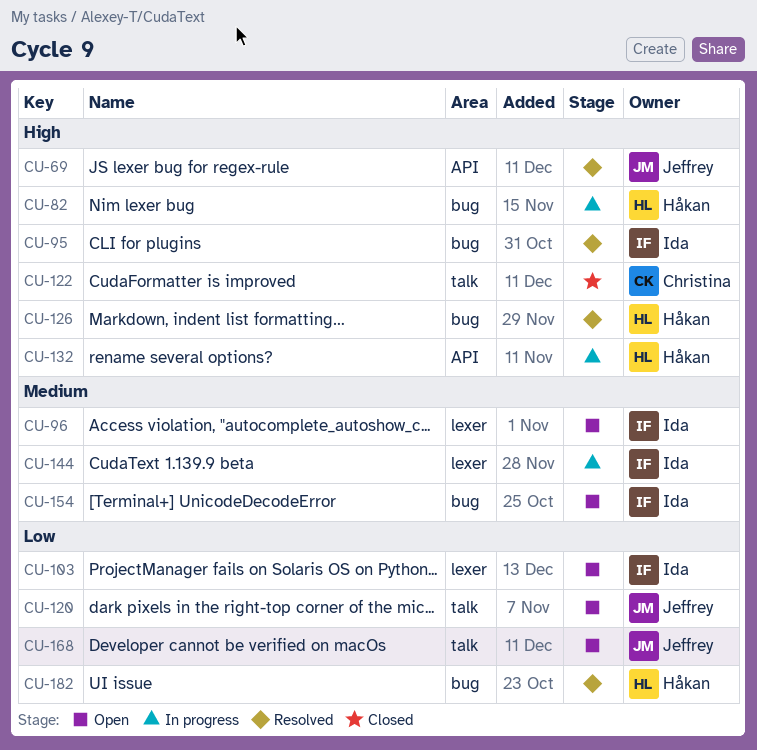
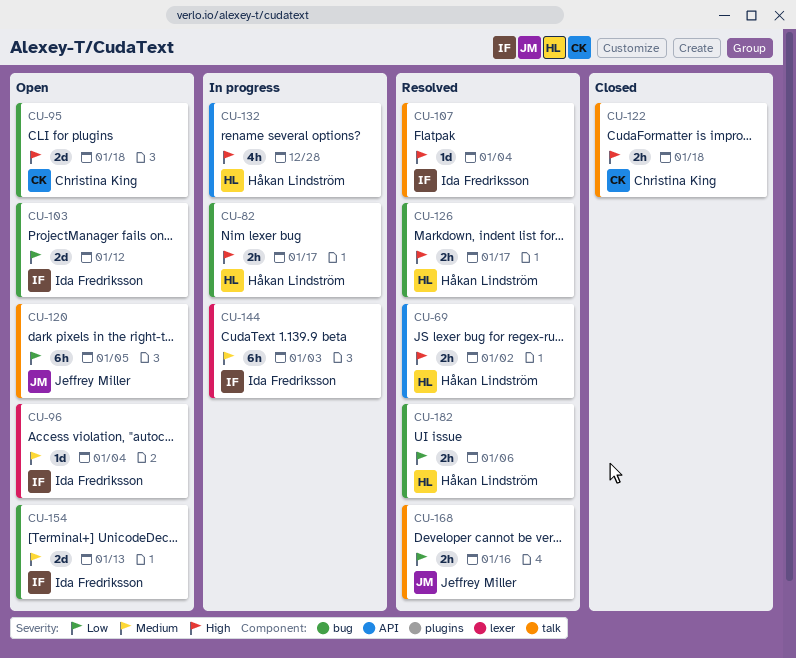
CU-69, owner: Jeffrey Miller -> Håkan Lindström
CU-95, status: Resolved -> Open
CU-95, owner: Ida Fredriksson -> Christina King
CU-103, label: lexer -> bug
CU-107: none -> present
CU-168, status: Open -> Resolved

